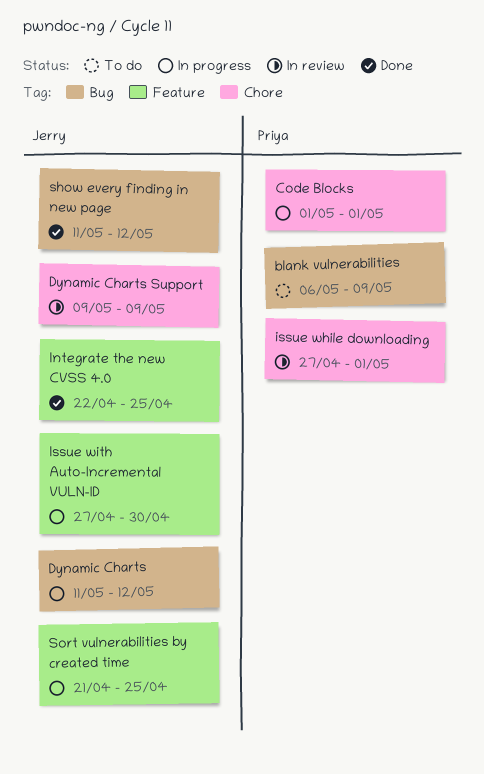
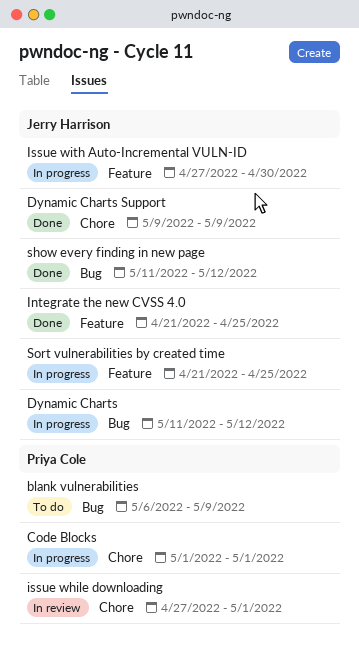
Dynamic Charts Support, status: In review -> Done
Integrate the new CVSS 4.0, start: Apr 22 -> Apr 21

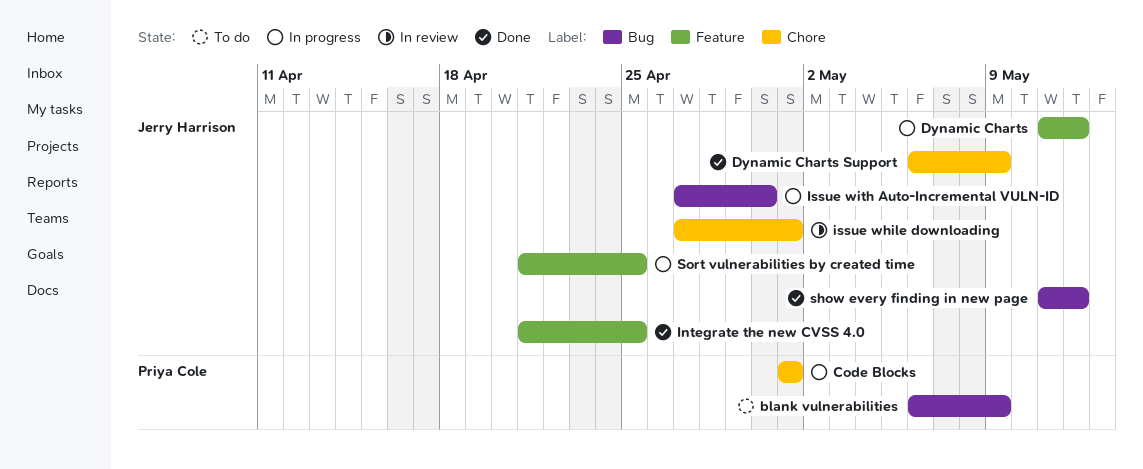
Dynamic Charts, label: Bug -> Feature
Dynamic Charts Support, start: May 9 -> May 6
issue while downloading, owner: Priya Cole -> Jerry Harrison
Issue with Auto-Incremental VULN-ID, label: Feature -> Bug

